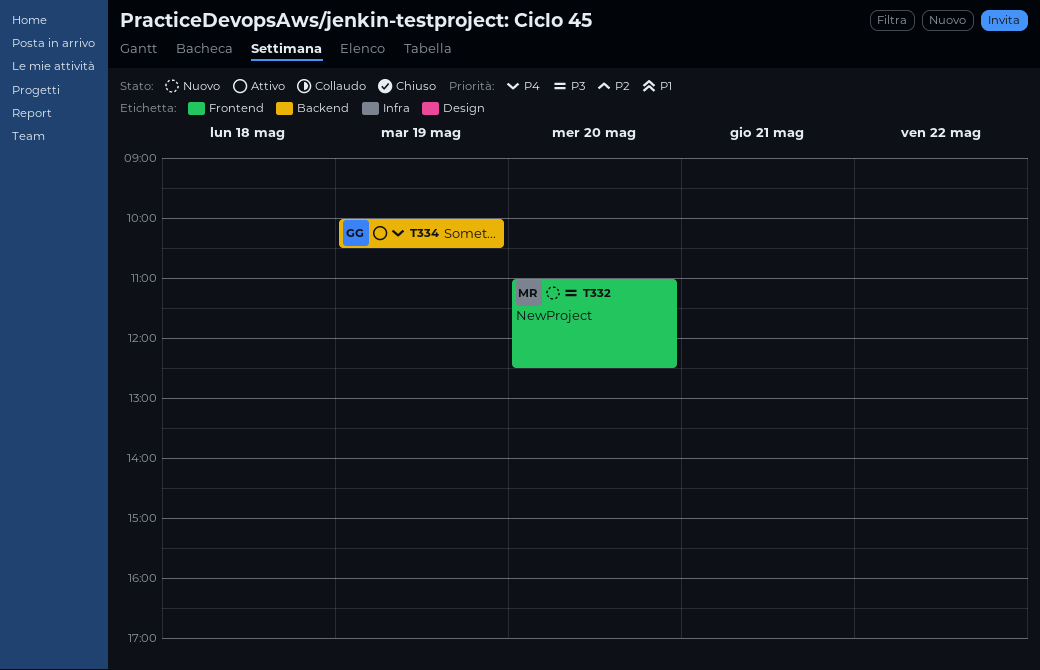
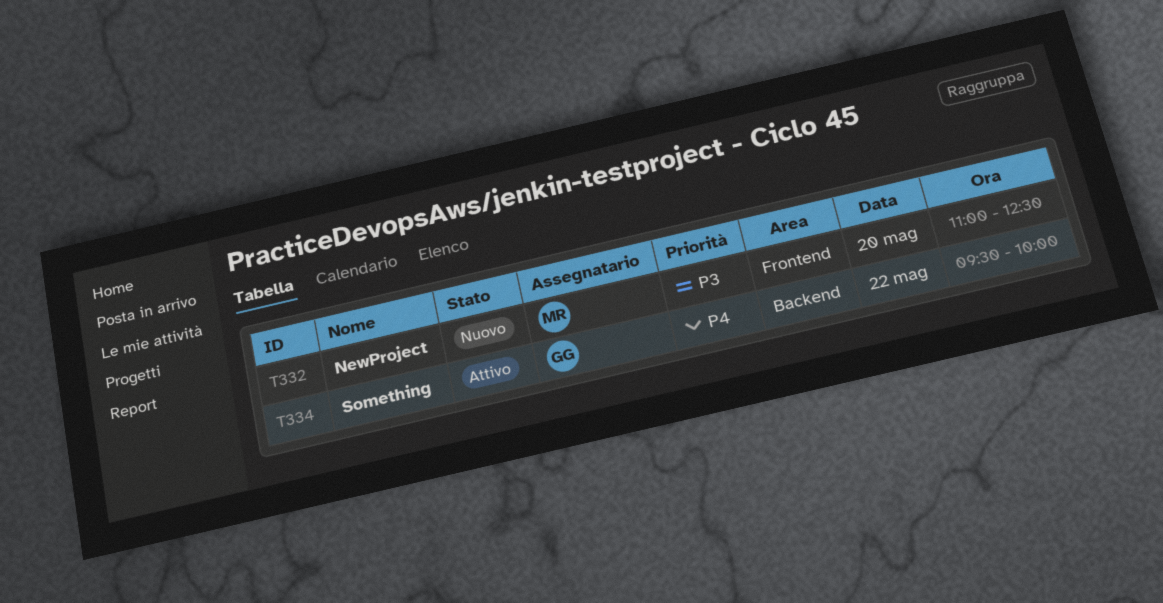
T334, day: May 19 -> May 22
T334, begins: 10:00 -> 09:30
T334, ends: 10:30 -> 10:00

